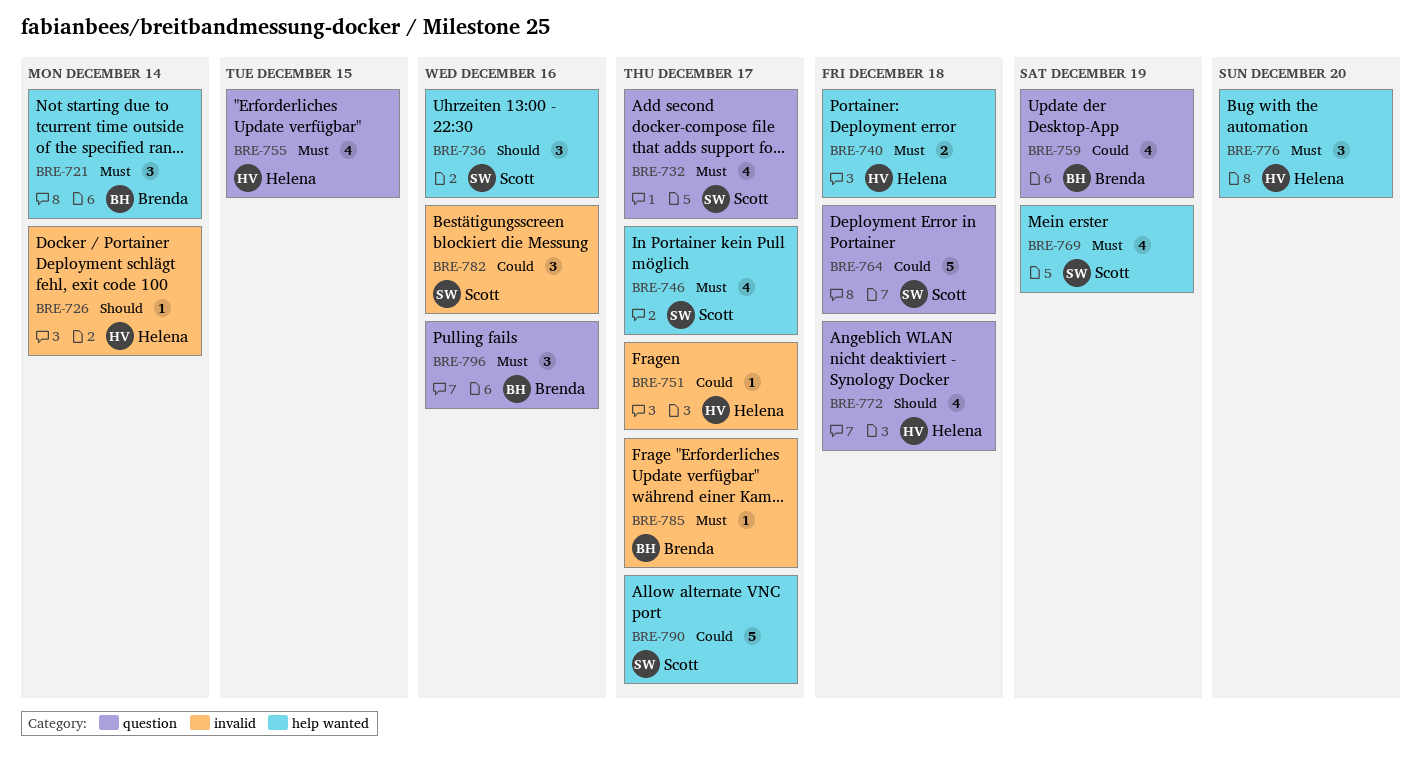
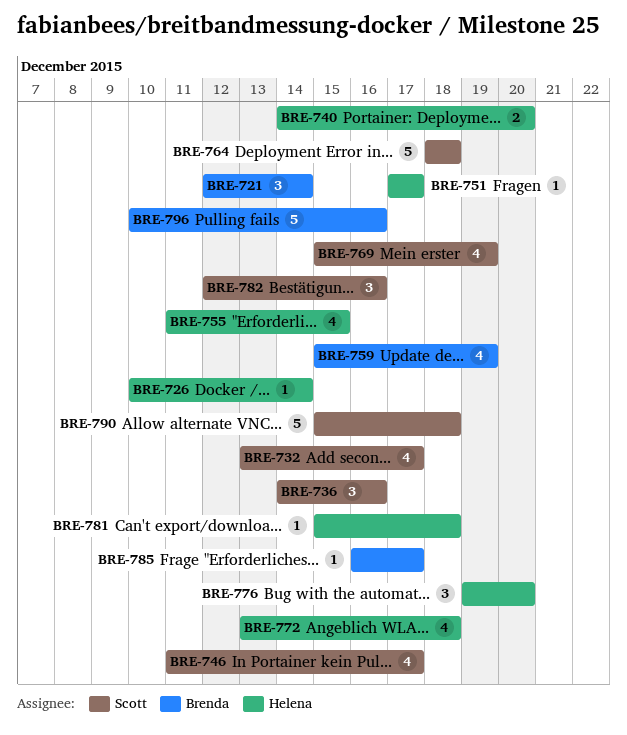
BRE-740, due: Dec 18 -> Dec 20
BRE-781: none -> present
BRE-790, due: Dec 17 -> Dec 18
BRE-796, estimate: 3 -> 5

